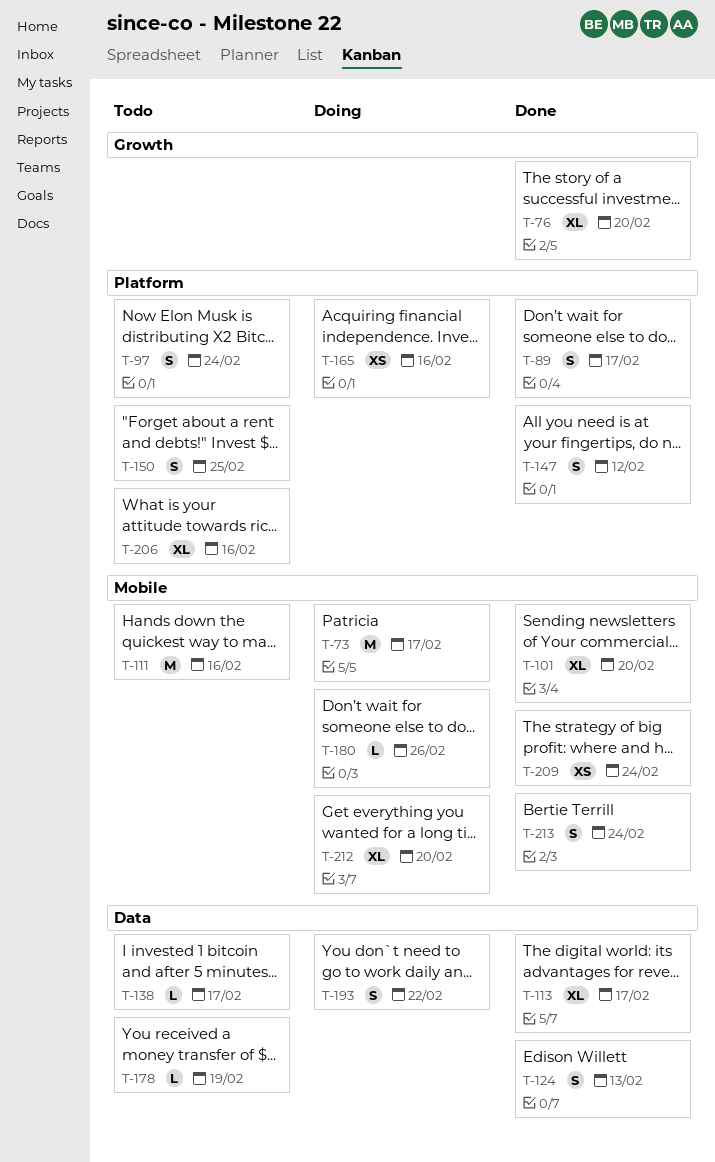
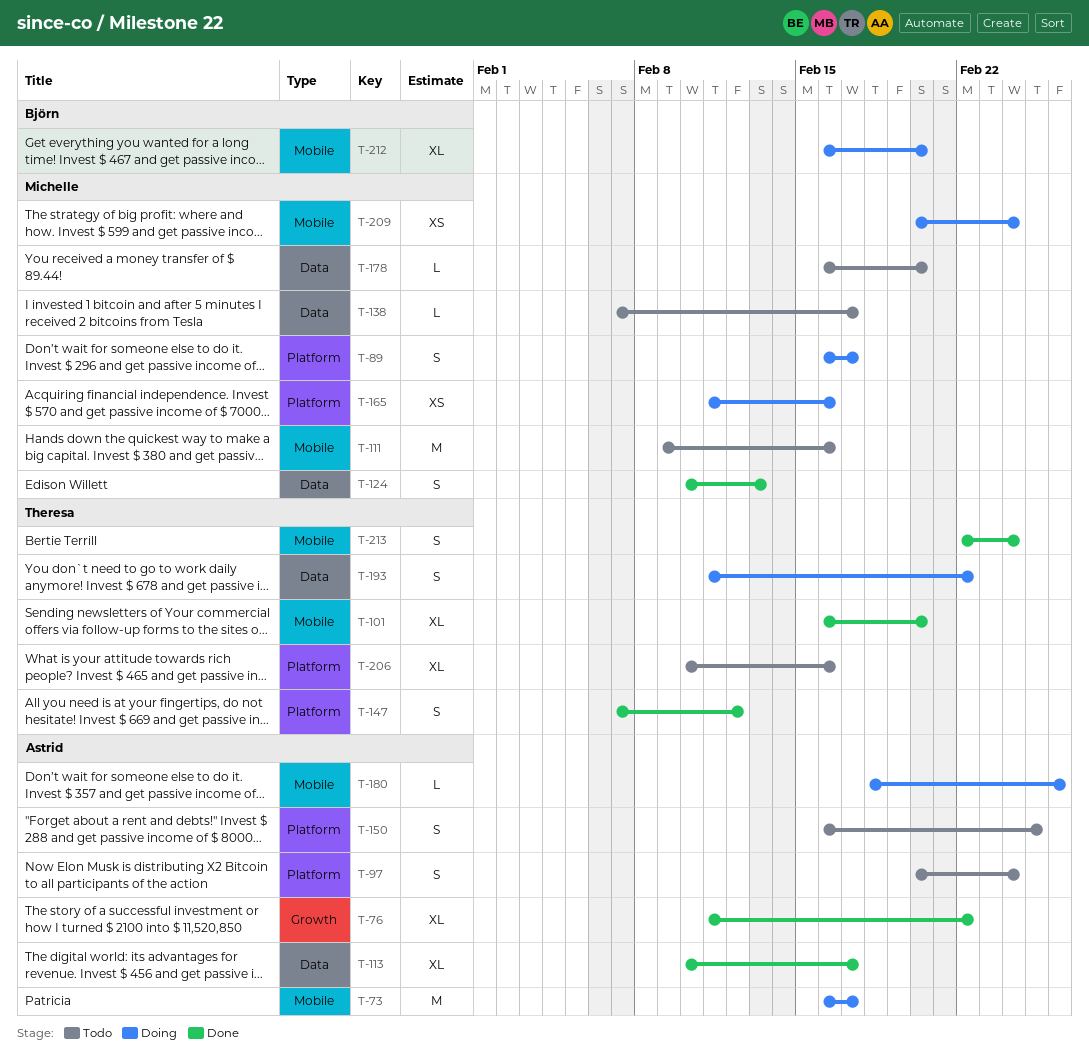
T-76, due: Feb 20 -> Feb 22
T-89, status: Done -> Doing
T-178, due: Feb 19 -> Feb 20
T-209, status: Done -> Doing

